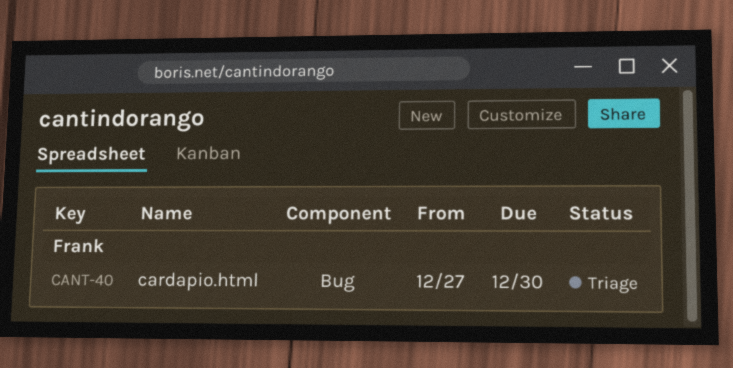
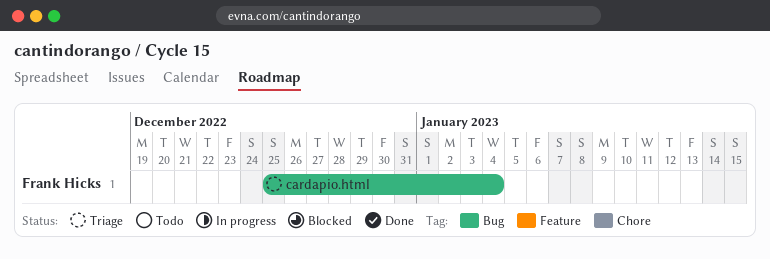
cardapio.html, start: Dec 27 -> Dec 25
cardapio.html, due: Dec 30 -> Jan 4

